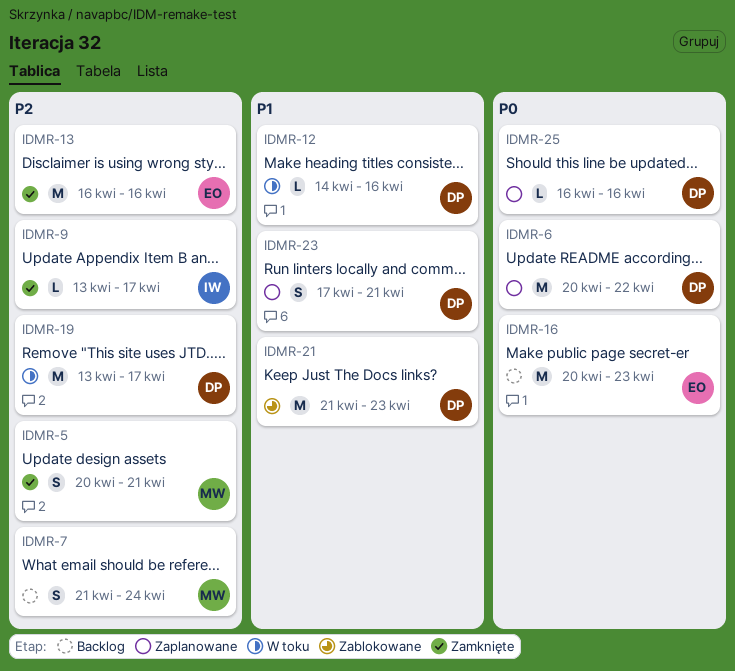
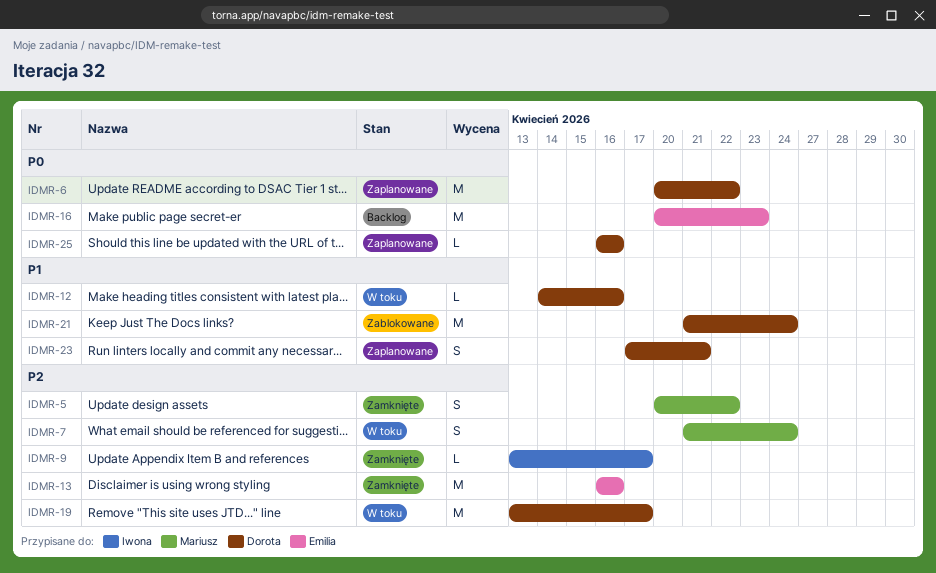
IDMR-5, due: Apr 21 -> Apr 22
IDMR-7, status: Backlog -> W toku
IDMR-21, due: Apr 23 -> Apr 24

